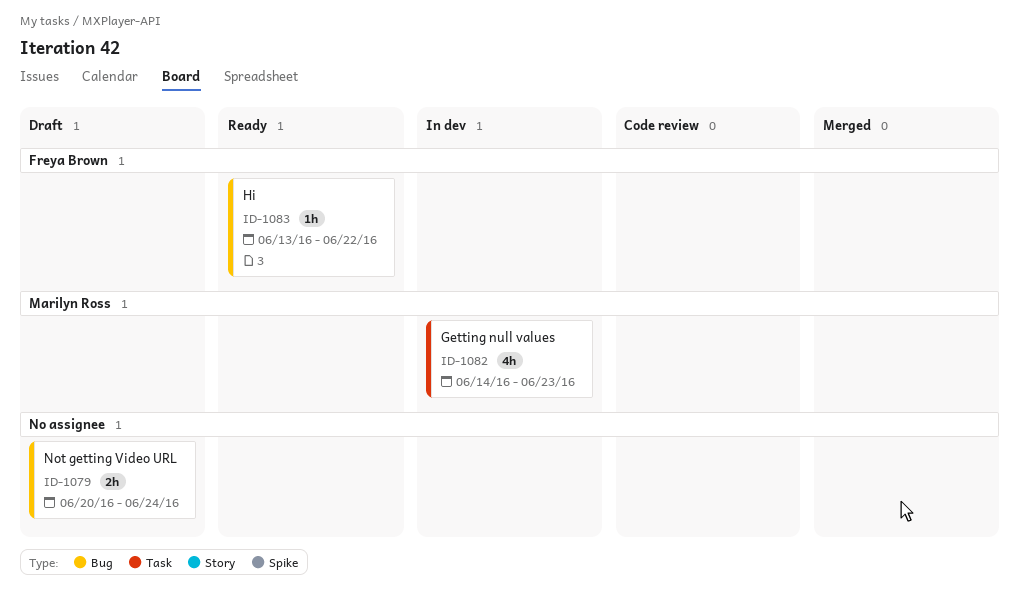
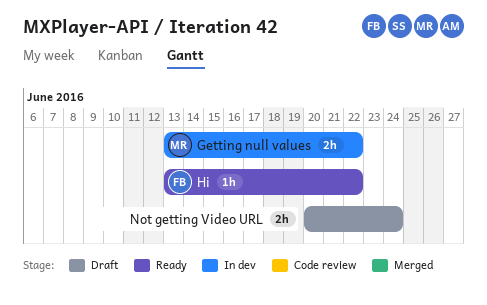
Getting null values, estimate: 4h -> 2h
Getting null values, start: Jun 14 -> Jun 13
Getting null values, due: Jun 23 -> Jun 22

